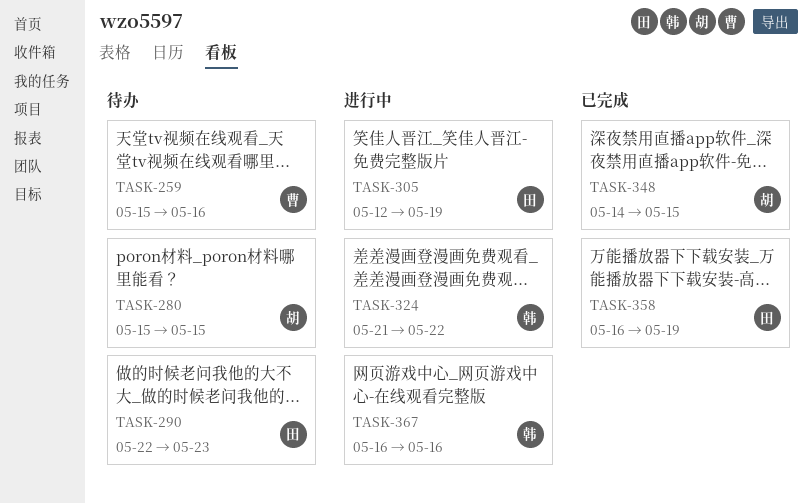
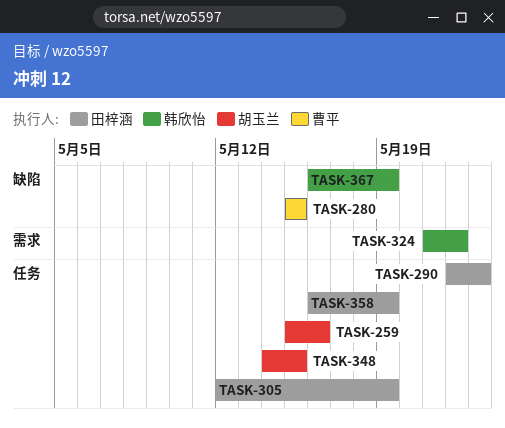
TASK-259, owner: 曹平 -> 胡玉兰
TASK-280, owner: 胡玉兰 -> 曹平
TASK-367, due: May 16 -> May 19

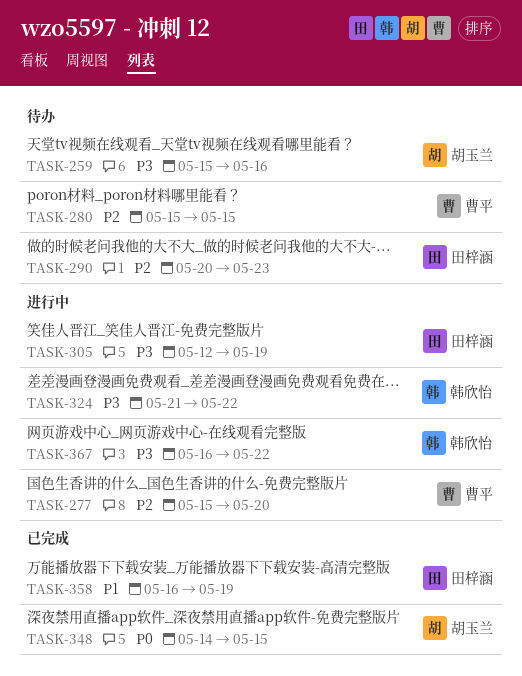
TASK-277: none -> present
TASK-290, start: May 22 -> May 20
TASK-367, due: May 19 -> May 22

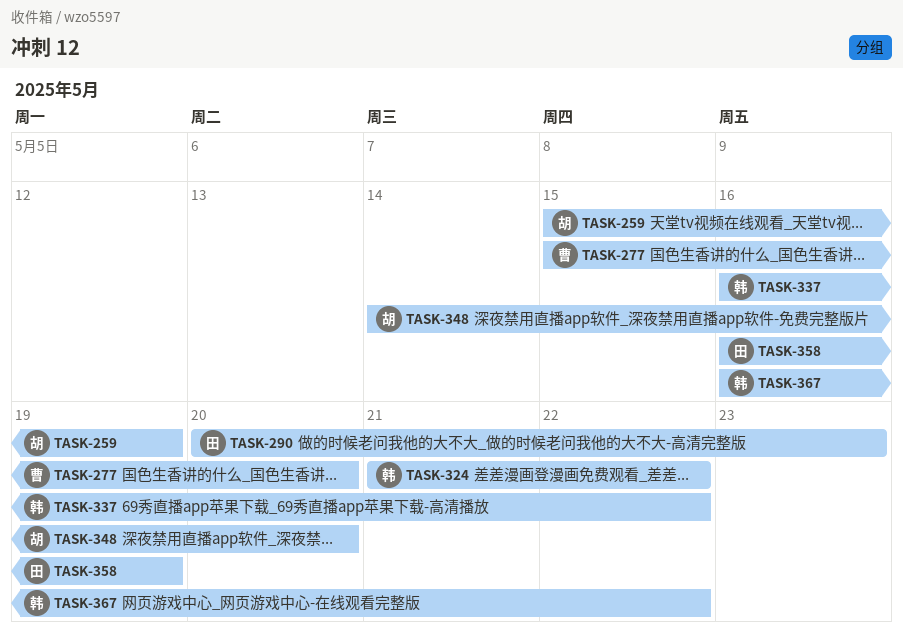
TASK-259, due: May 16 -> May 19
TASK-280: present -> none
TASK-305: present -> none
TASK-337: none -> present
TASK-348, due: May 15 -> May 20

